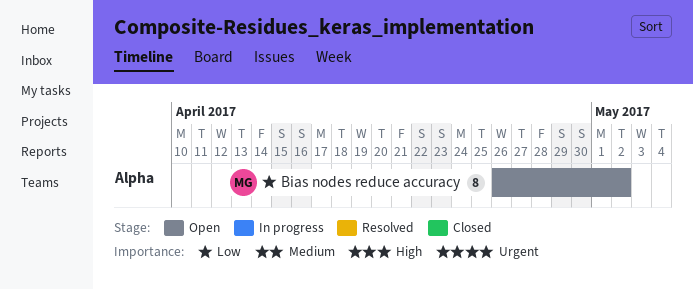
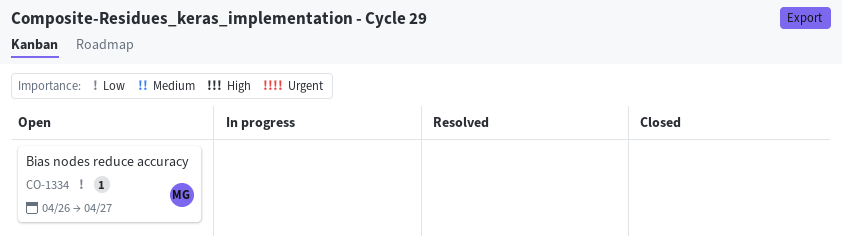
Bias nodes reduce accuracy, estimate: 8 -> 1
Bias nodes reduce accuracy, due: May 2 -> Apr 27

